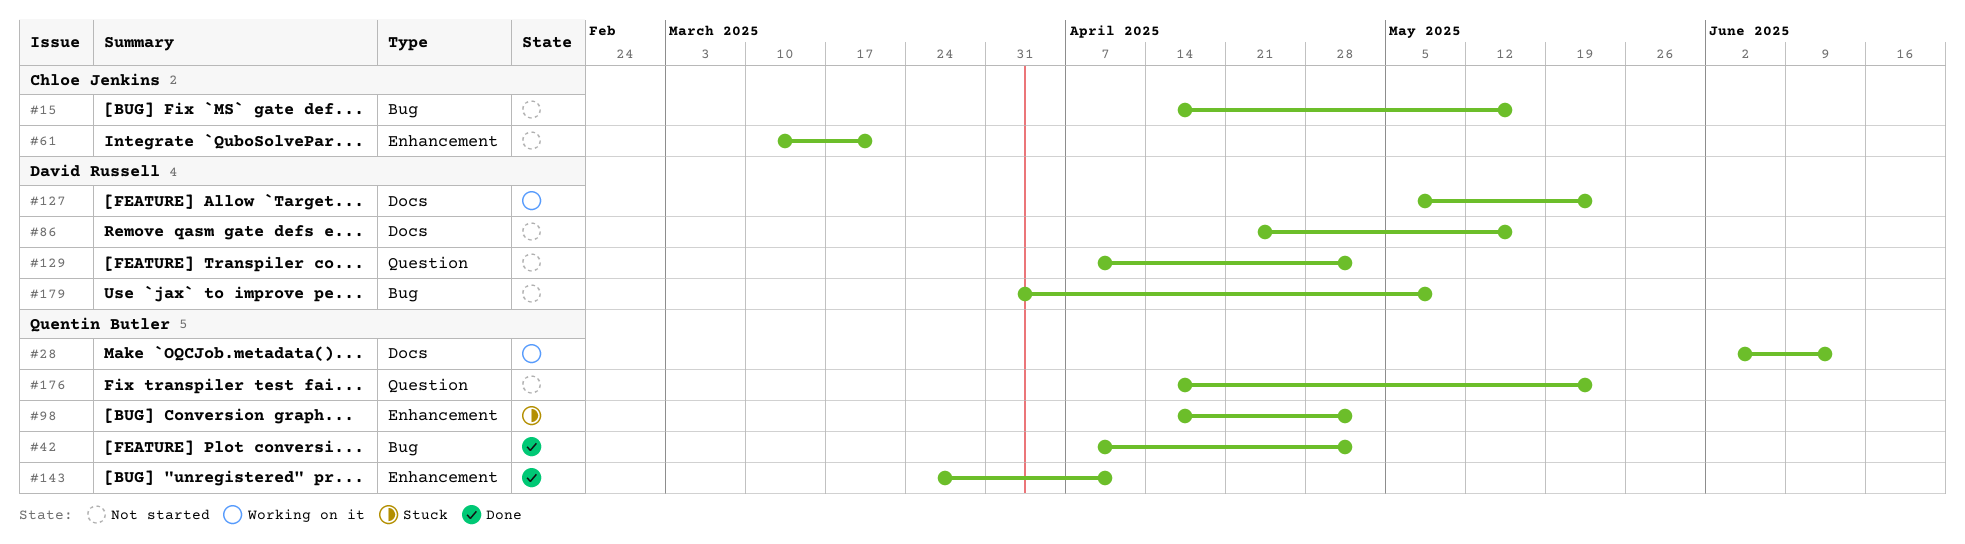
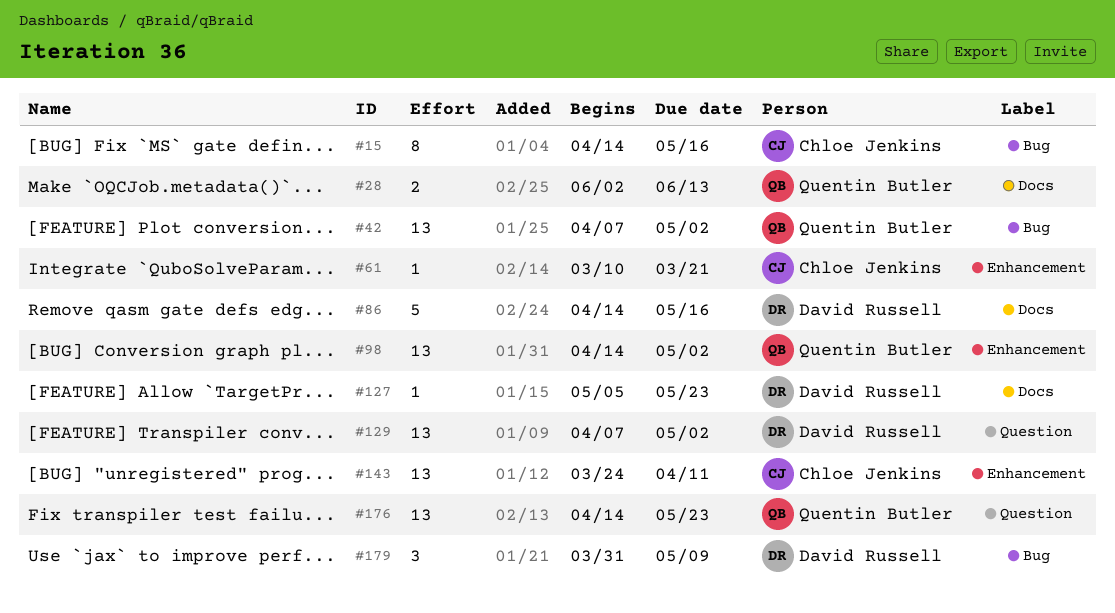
#86, start: Apr 21 -> Apr 14
#143, owner: Quentin Butler -> Chloe Jenkins

